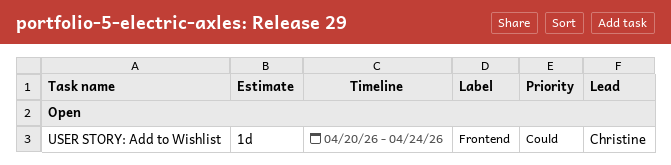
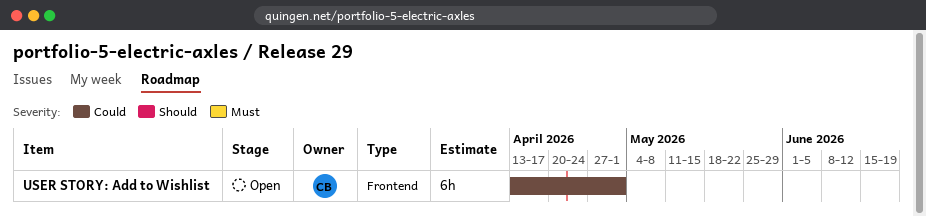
USER STORY: Add to Wishlist, estimate: 1d -> 6h
USER STORY: Add to Wishlist, start: Apr 20 -> Apr 13
USER STORY: Add to Wishlist, due: Apr 24 -> May 1

